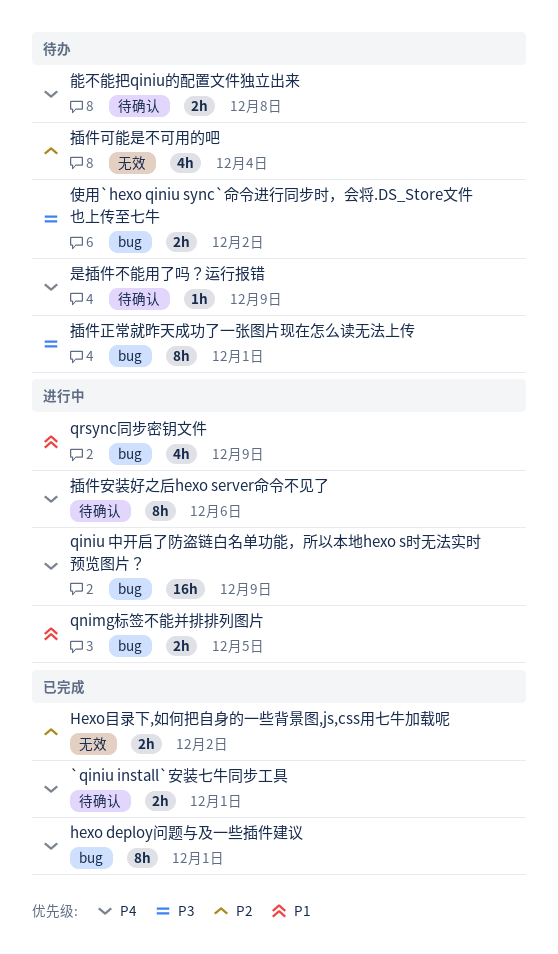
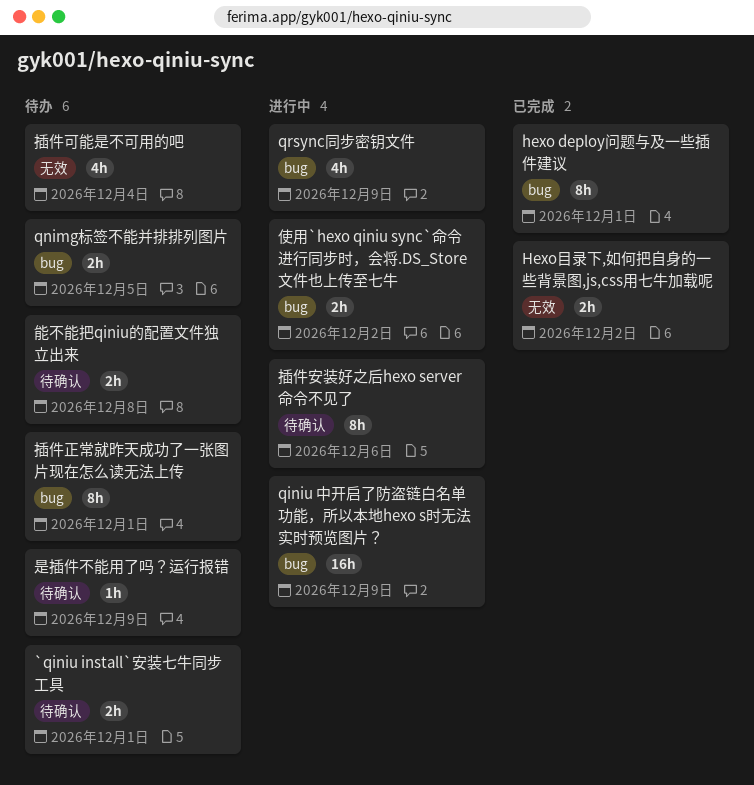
`qiniu install`安装七牛同步工具, status: 已完成 -> 待办
qnimg标签不能并排排列图片, status: 进行中 -> 待办
使用`hexo qiniu sync`命令进行同步时，会将.DS_Store文件也上传至七牛, status: 待办 -> 进行中

